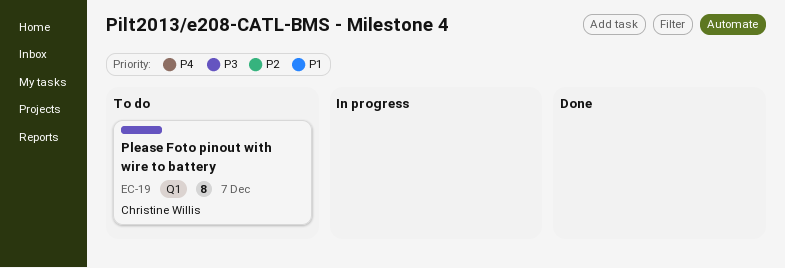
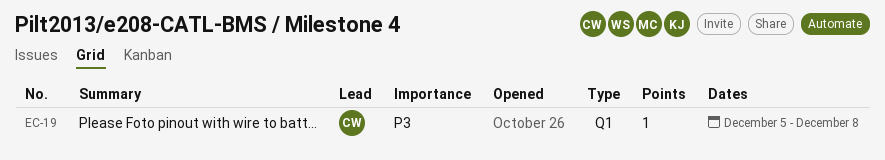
EC-19, estimate: 8 -> 1
EC-19, due: Dec 7 -> Dec 8

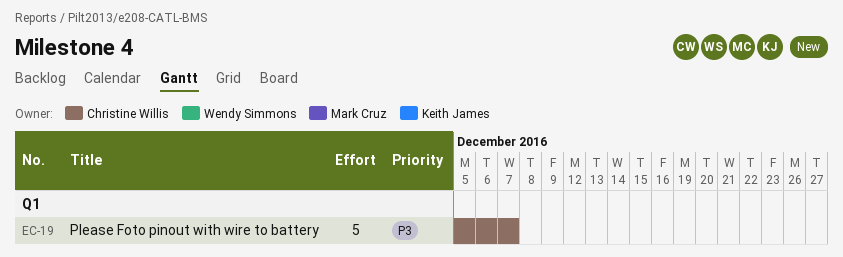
EC-19, estimate: 1 -> 5
EC-19, due: Dec 8 -> Dec 7

